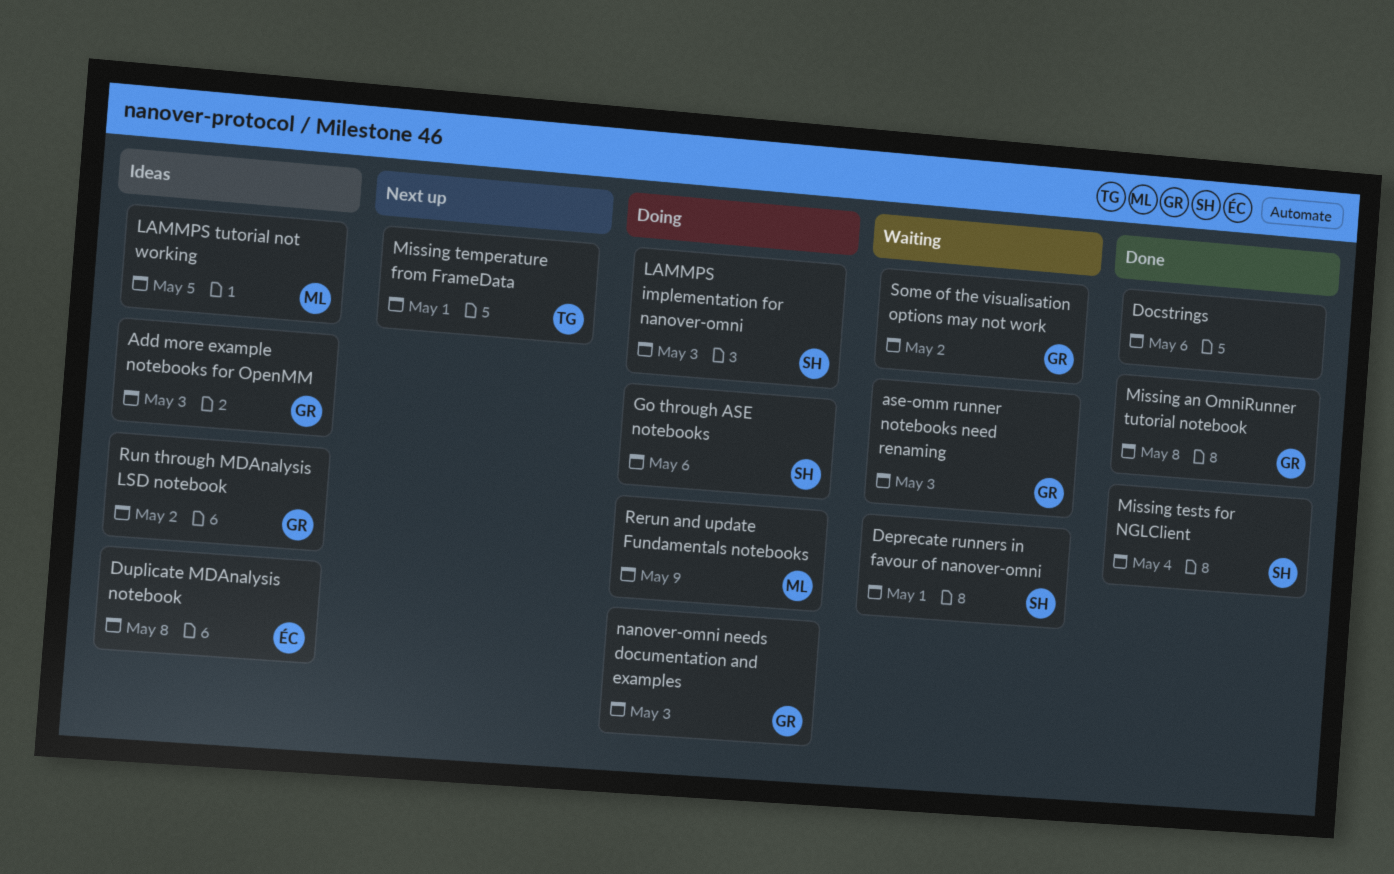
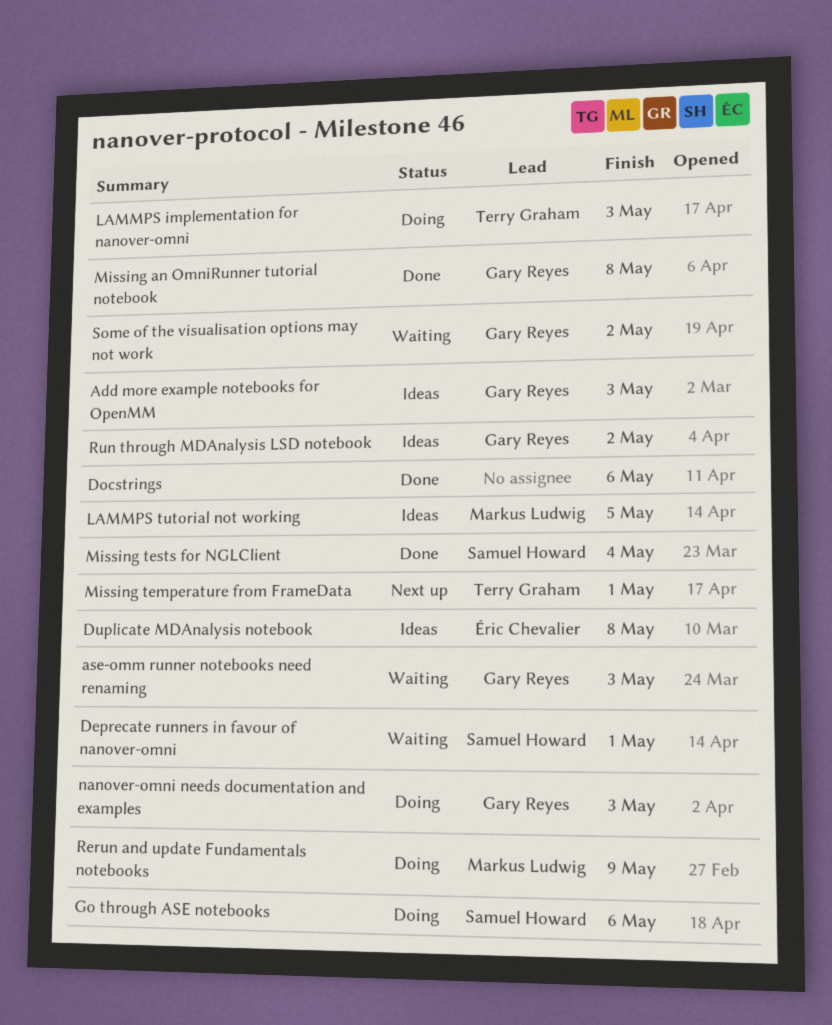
LAMMPS implementation for nanover-omni, owner: Samuel Howard -> Terry Graham

